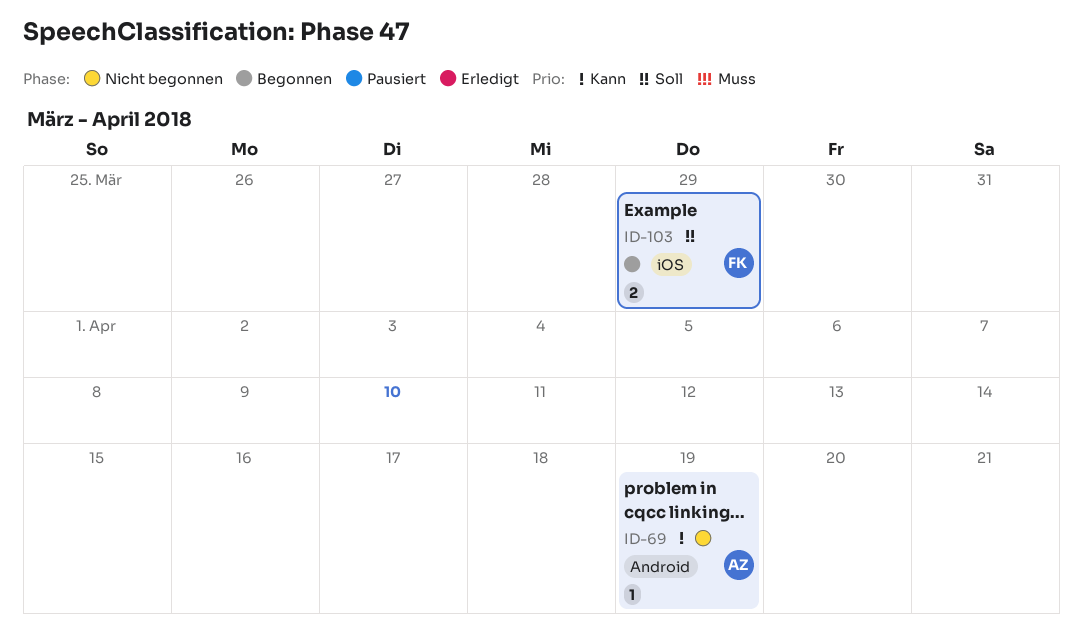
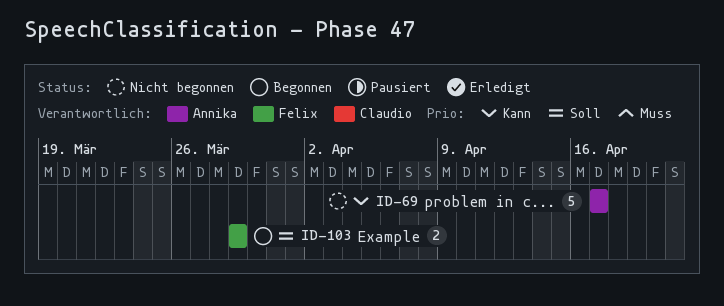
ID-69, estimate: 1 -> 5
ID-69, due: Apr 19 -> Apr 17

